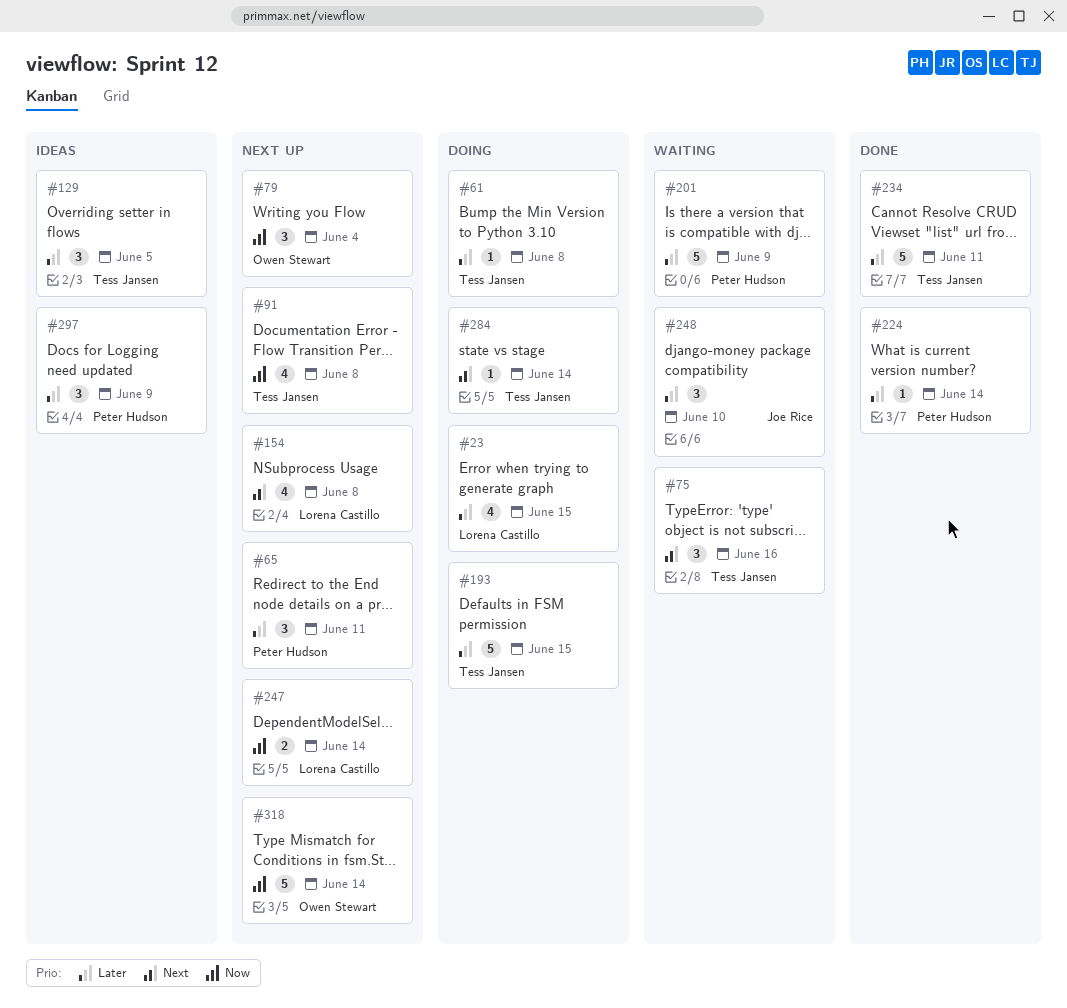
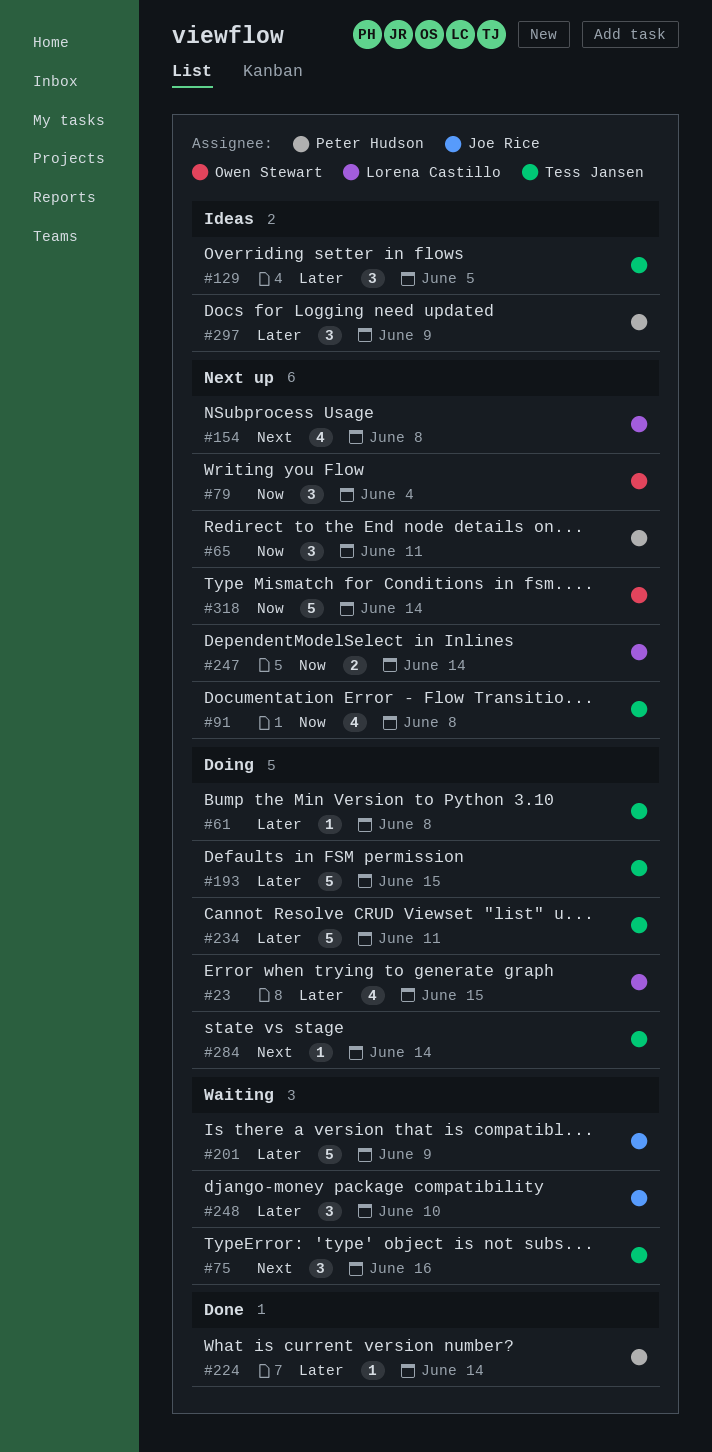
#65, priority: Later -> Now
#201, owner: Peter Hudson -> Joe Rice
#234, status: Done -> Doing

